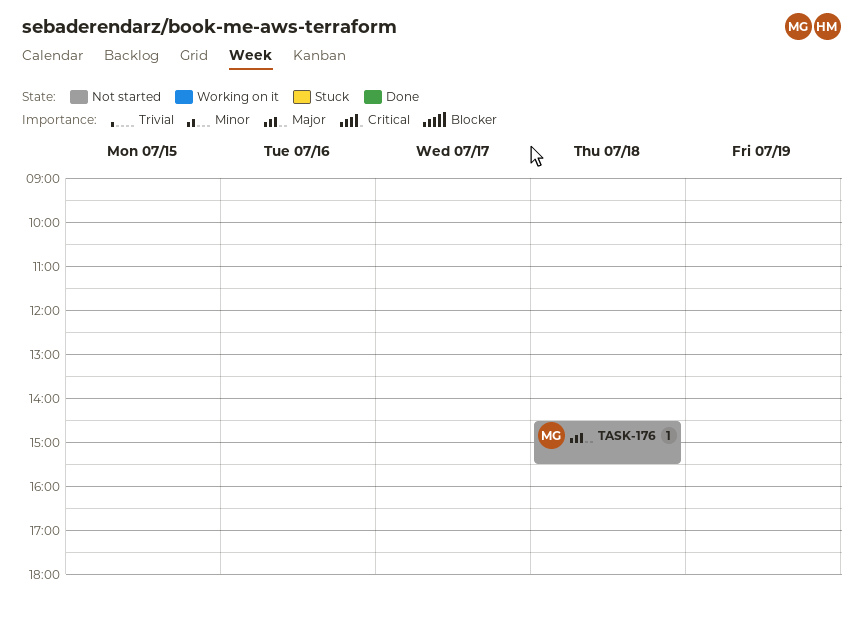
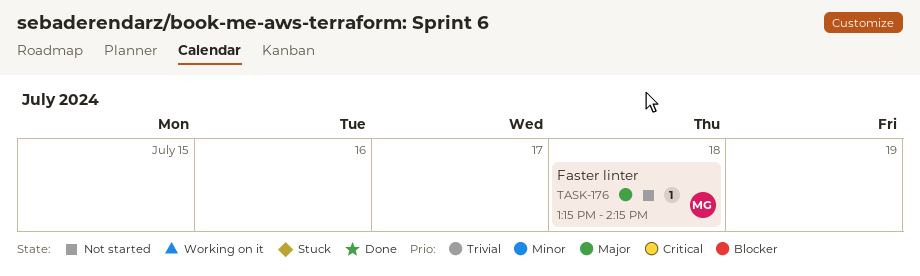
TASK-176, begins: 14:30 -> 13:15
TASK-176, ends: 15:30 -> 14:15

